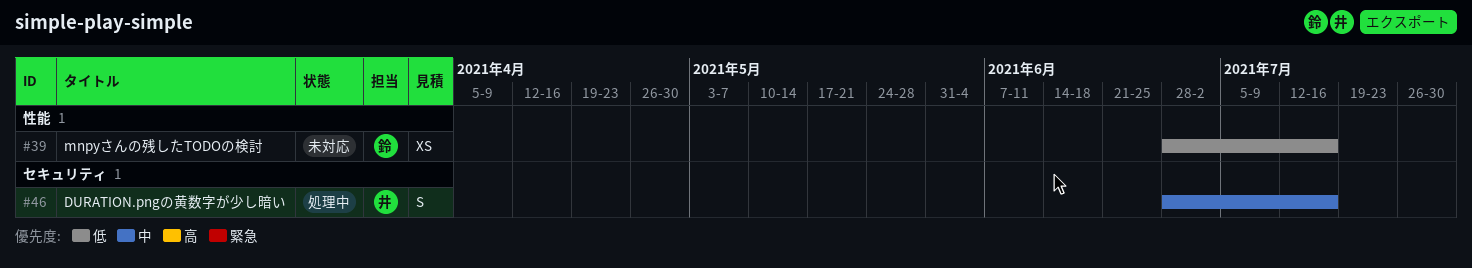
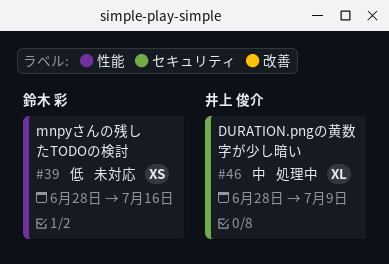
#46, estimate: S -> XL
#46, due: Jul 16 -> Jul 9

